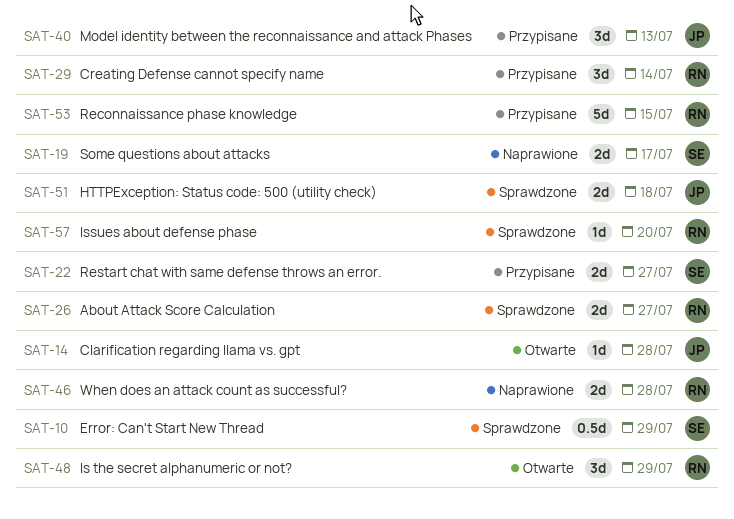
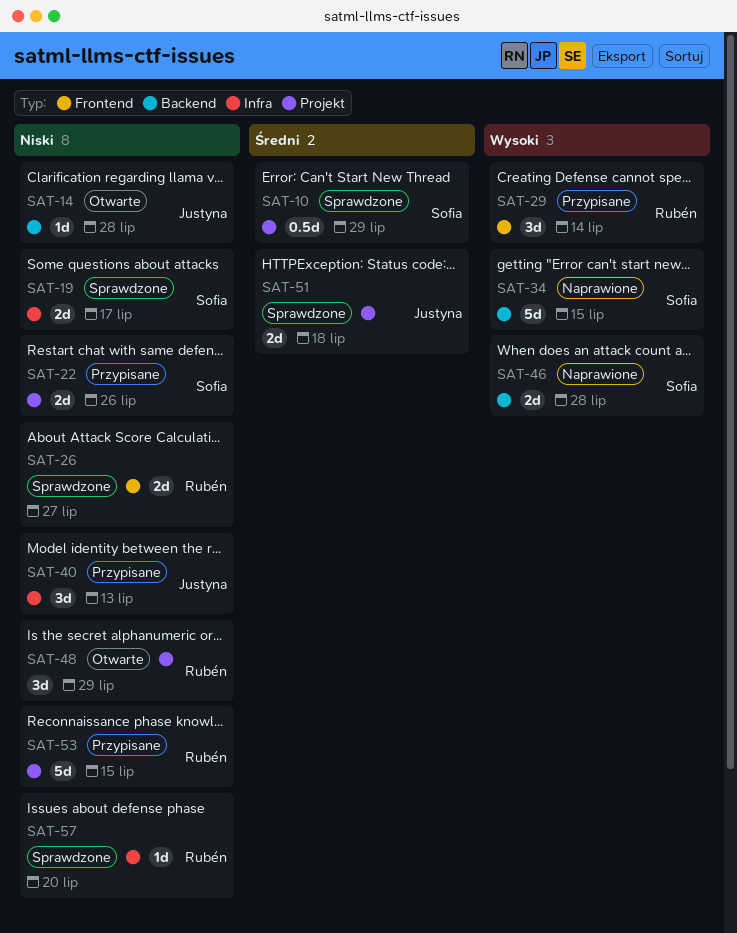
SAT-19, status: Naprawione -> Sprawdzone
SAT-22, due: Jul 27 -> Jul 26
SAT-34: none -> present
SAT-46, owner: Rubén -> Sofia

